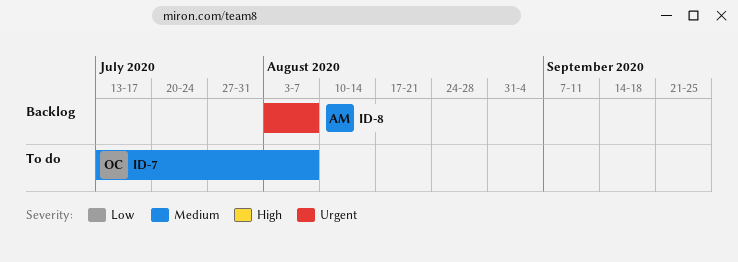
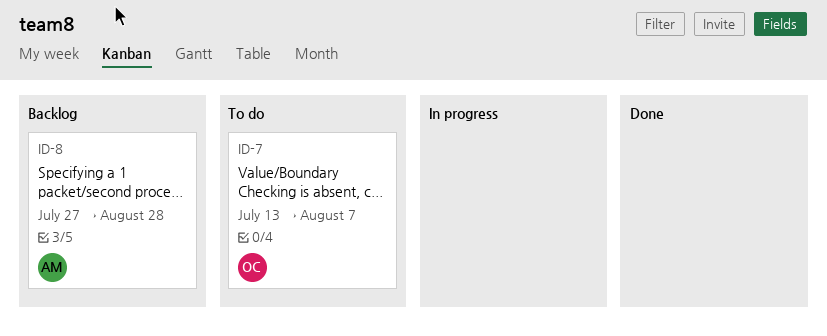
ID-8, start: Aug 3 -> Jul 27
ID-8, due: Aug 7 -> Aug 28

